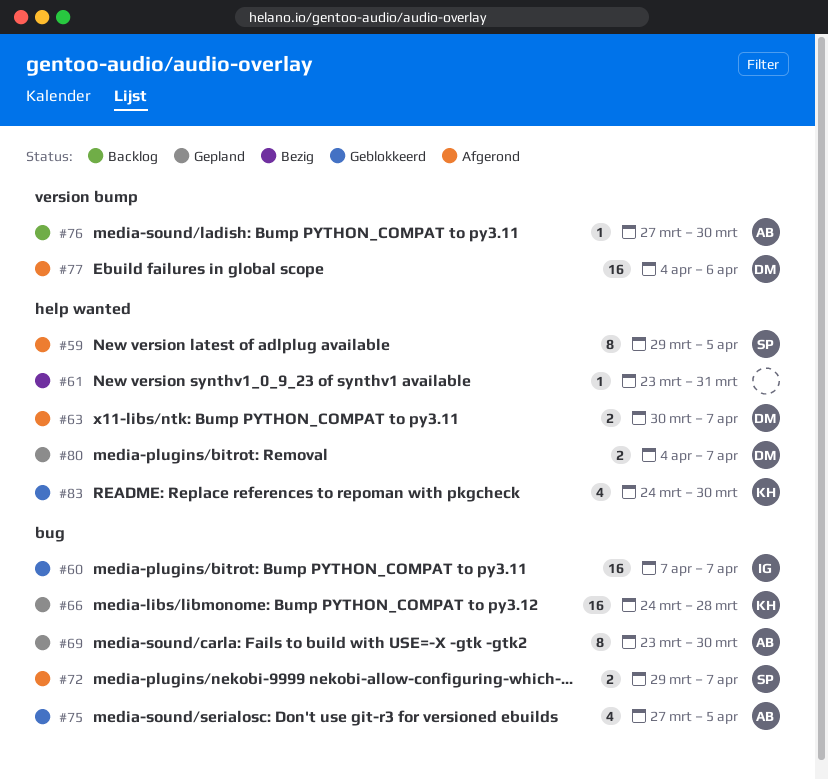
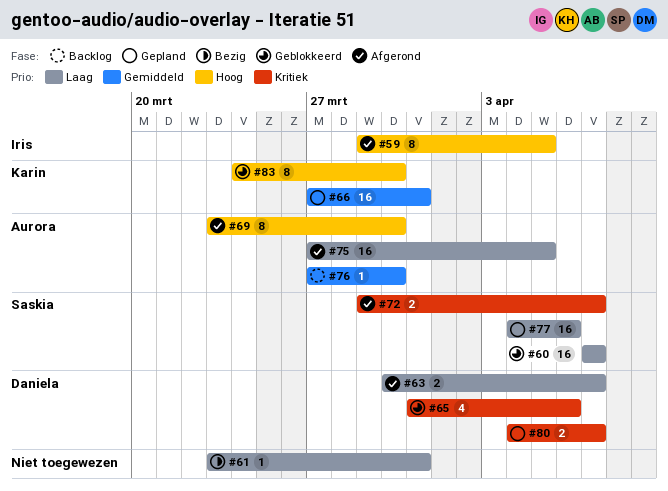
#59, owner: Saskia -> Iris
#60, owner: Iris -> Saskia
#65: none -> present
#66, start: Mar 24 -> Mar 27
#66, due: Mar 28 -> Mar 31
#69, status: Gepland -> Afgerond
#75, status: Geblokkeerd -> Afgerond
#75, estimate: 4 -> 16
#77, status: Afgerond -> Gepland
#77, owner: Daniela -> Saskia
#83, estimate: 4 -> 8

